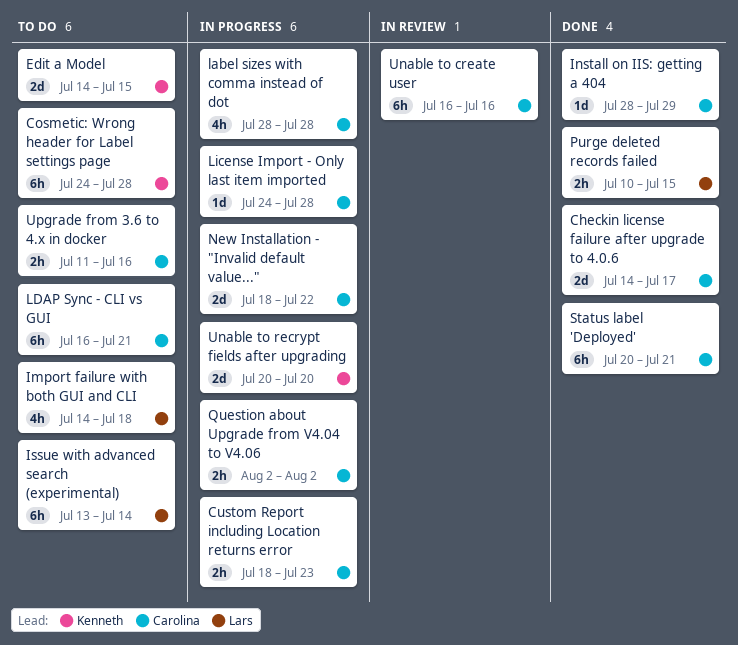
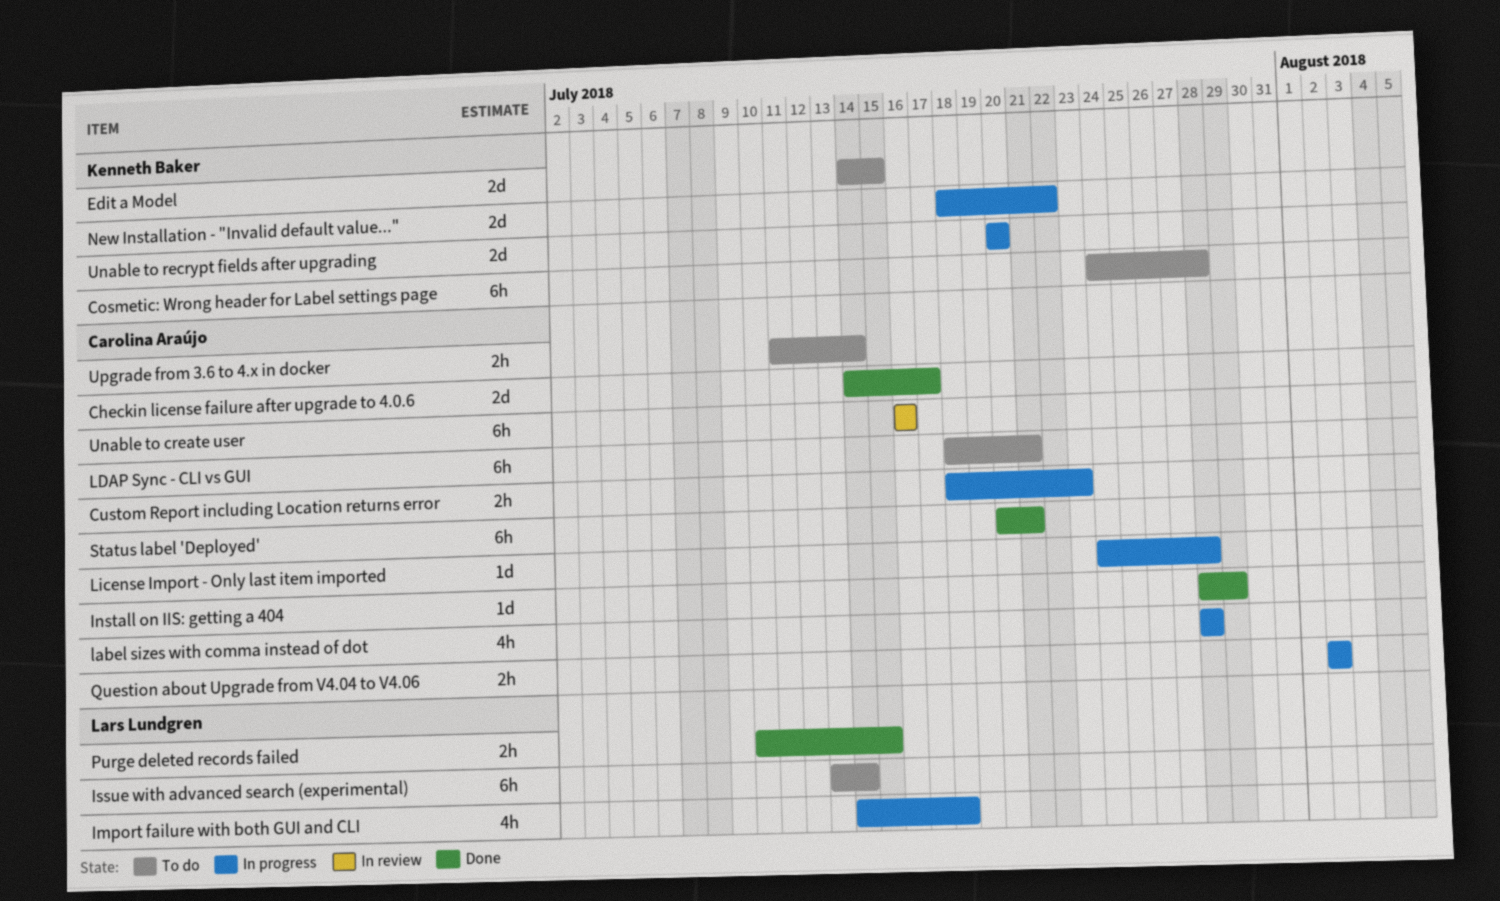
Import failure with both GUI and CLI, status: To do -> In progress
LDAP Sync - CLI vs GUI, start: Jul 16 -> Jul 18
New Installation - "Invalid default value...", owner: Carolina Araújo -> Kenneth Baker
Upgrade from 3.6 to 4.x in docker, due: Jul 16 -> Jul 14

